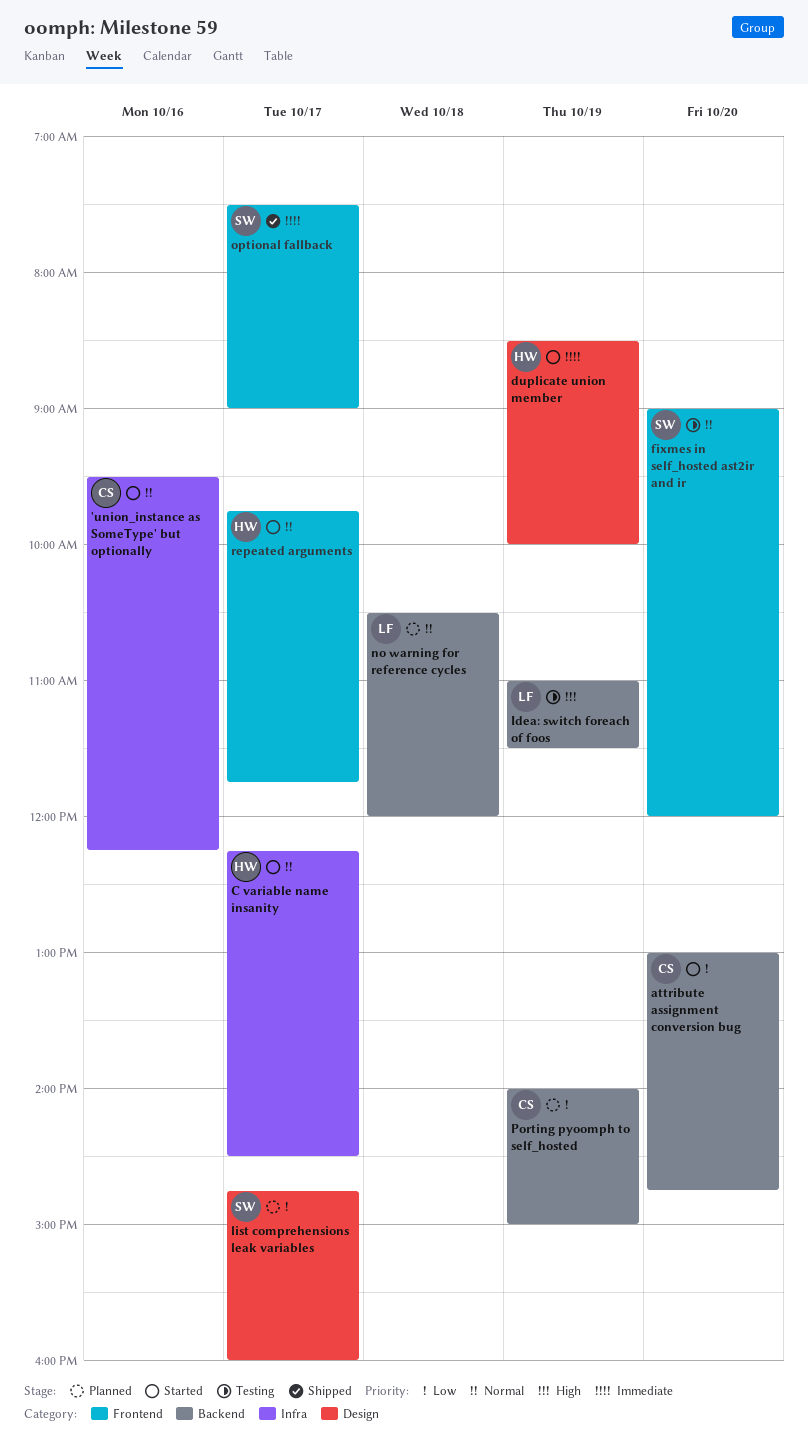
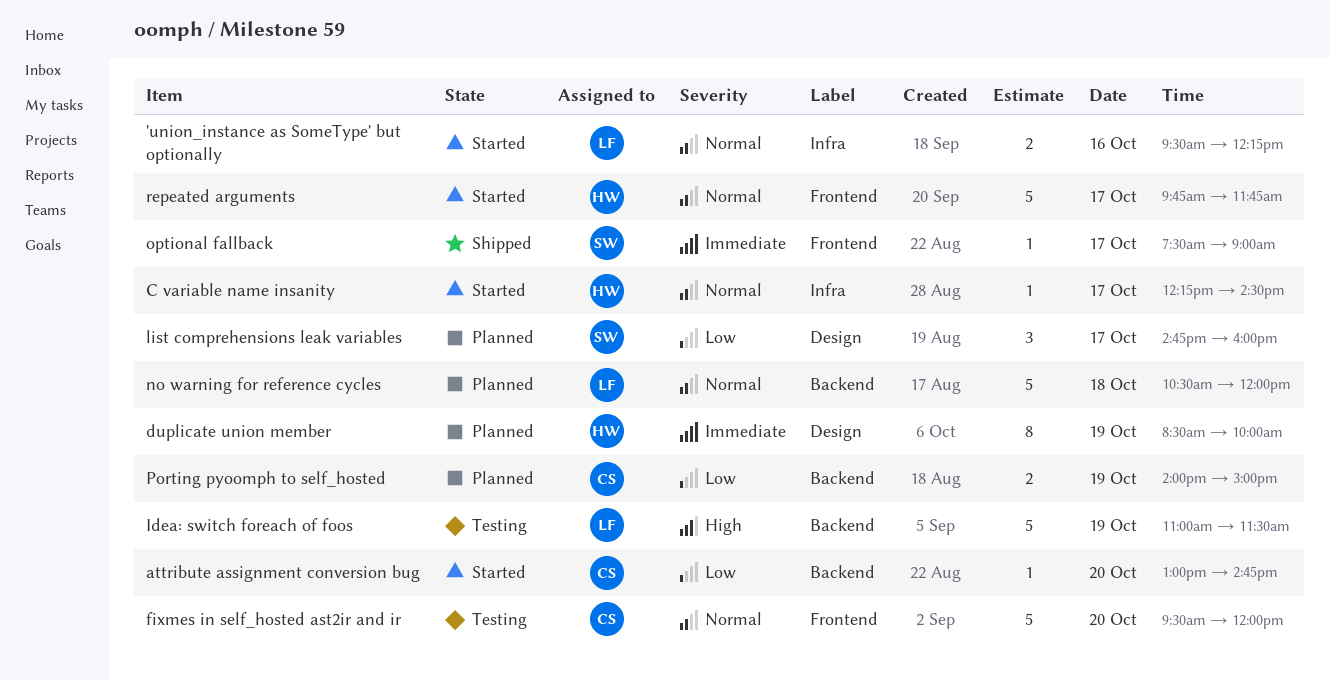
'union_instance as SomeType' but optionally, owner: CS -> LF
duplicate union member, status: Started -> Planned
fixmes in self_hosted ast2ir and ir, owner: SW -> CS
fixmes in self_hosted ast2ir and ir, begins: 09:00 -> 09:30

